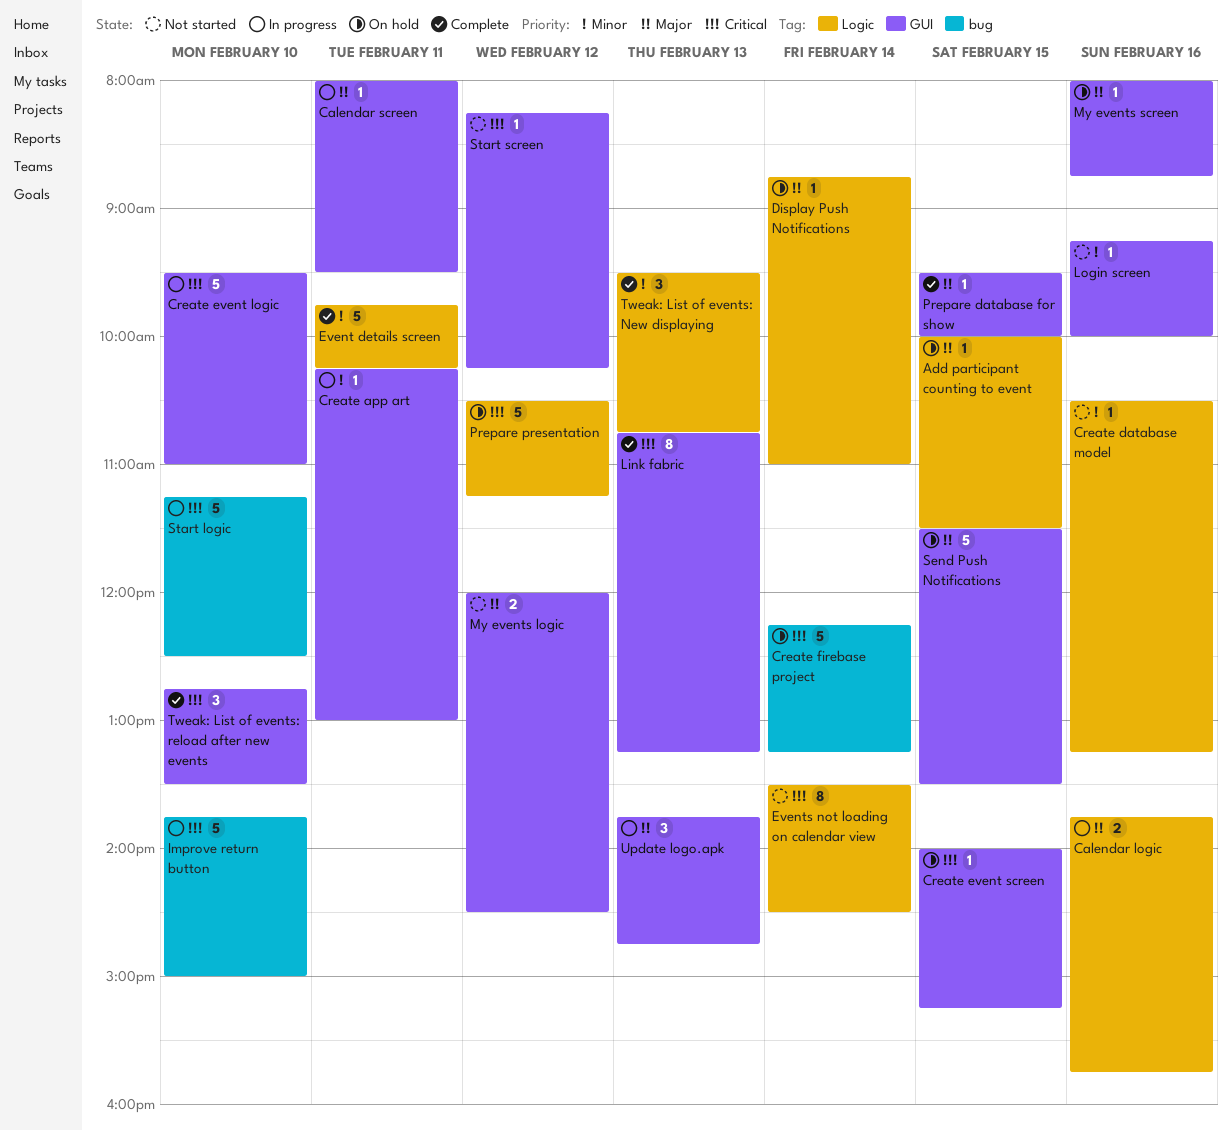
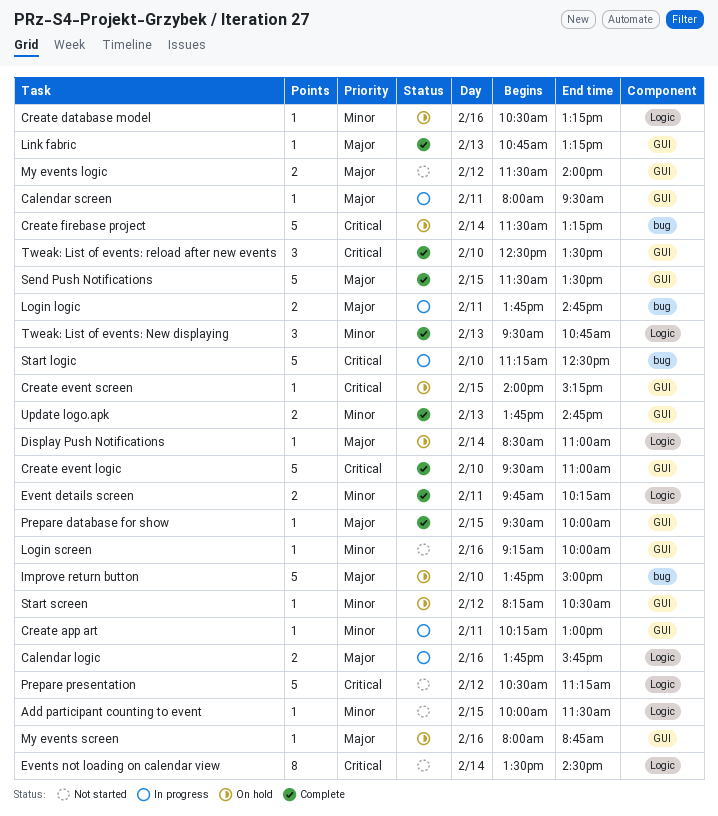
Add participant counting to event, status: On hold -> Not started
Add participant counting to event, priority: Major -> Minor
Create database model, status: Not started -> On hold
Create event logic, status: In progress -> Complete
Create firebase project, begins: 12:15 -> 11:30
Display Push Notifications, begins: 08:45 -> 08:30
Event details screen, estimate: 5 -> 2
Improve return button, status: In progress -> On hold
Improve return button, priority: Critical -> Major
Link fabric, priority: Critical -> Major
Link fabric, estimate: 8 -> 1
Login logic: none -> present
My events logic, begins: 12:00 -> 11:30
My events logic, ends: 14:30 -> 14:00
Prepare presentation, status: On hold -> Not started
Send Push Notifications, status: On hold -> Complete
Start screen, status: Not started -> On hold
Start screen, priority: Critical -> Minor
Start screen, ends: 10:15 -> 10:30
Tweak: List of events: reload after new events, begins: 12:45 -> 12:30
Update logo.apk, status: In progress -> Complete
Update logo.apk, priority: Major -> Minor
Update logo.apk, estimate: 3 -> 2

